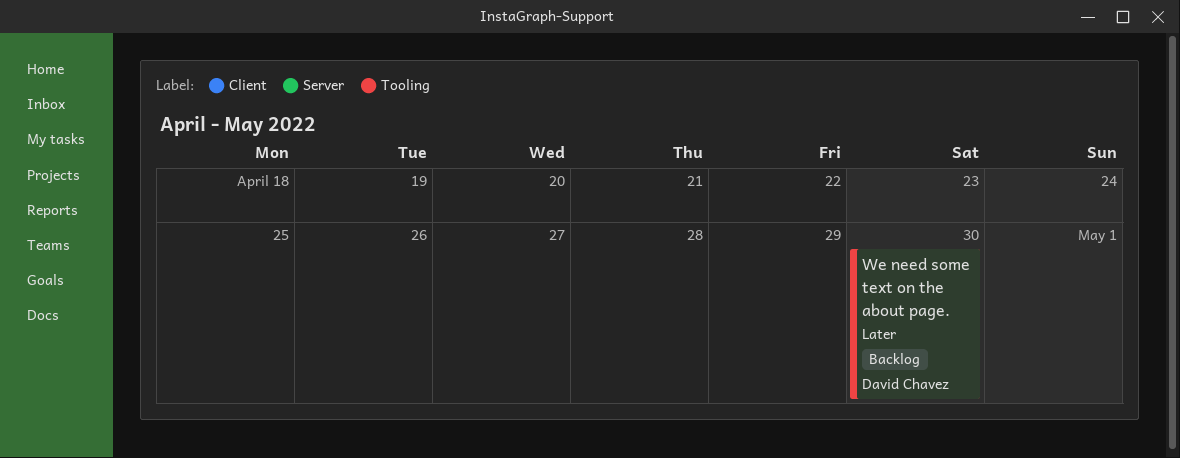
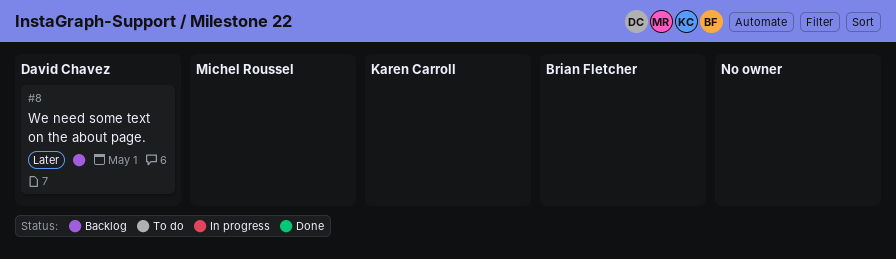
We need some text on the about page., due: Apr 30 -> May 1

